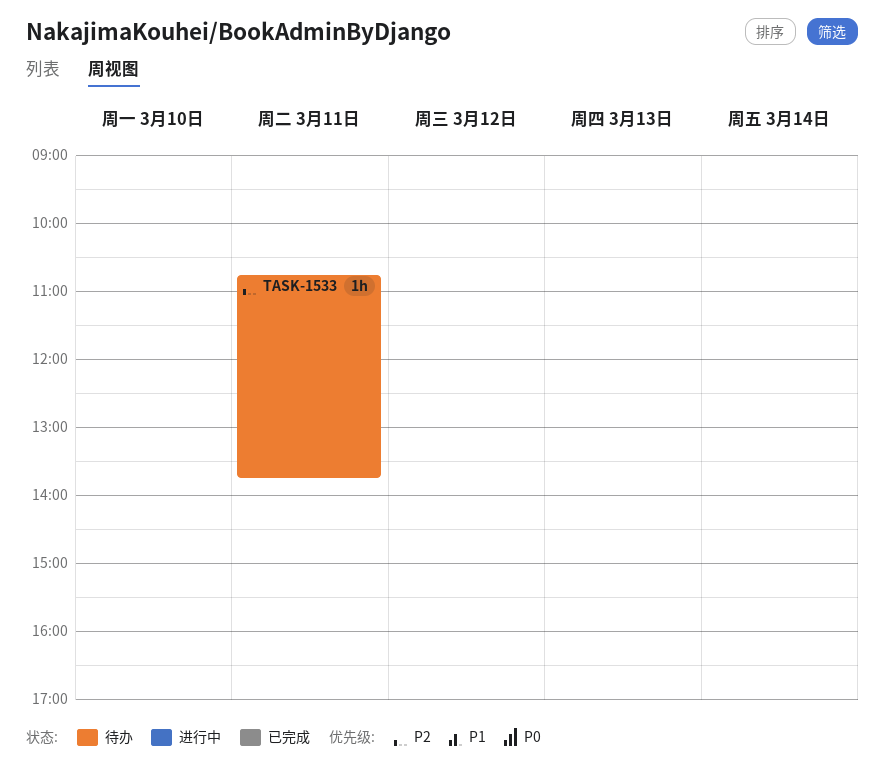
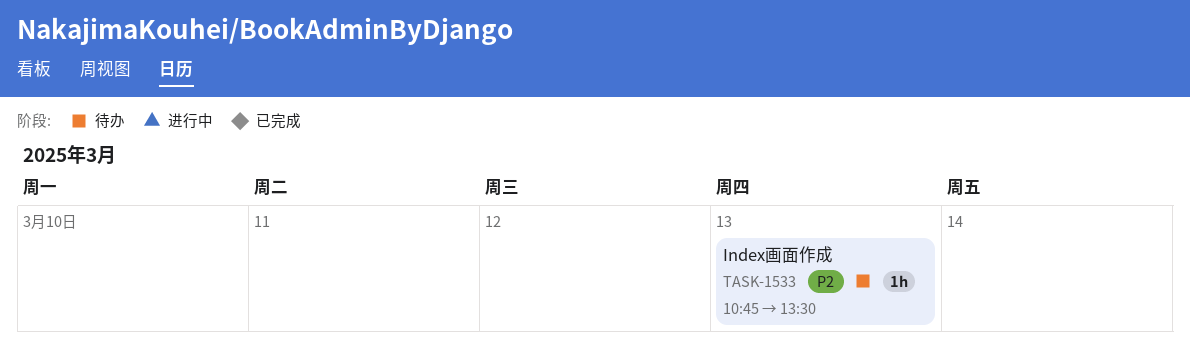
TASK-1533, day: Mar 11 -> Mar 13
TASK-1533, ends: 13:45 -> 13:30

